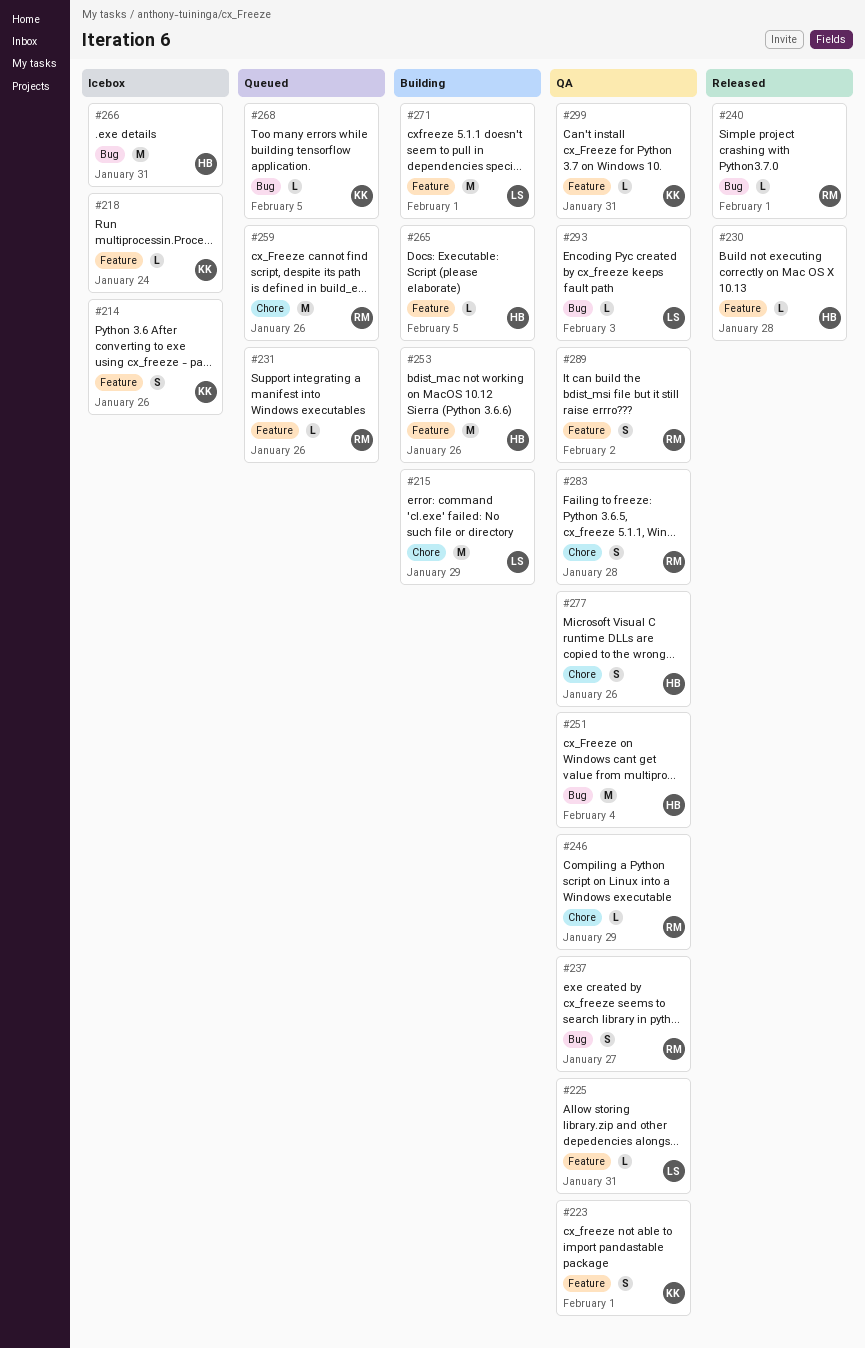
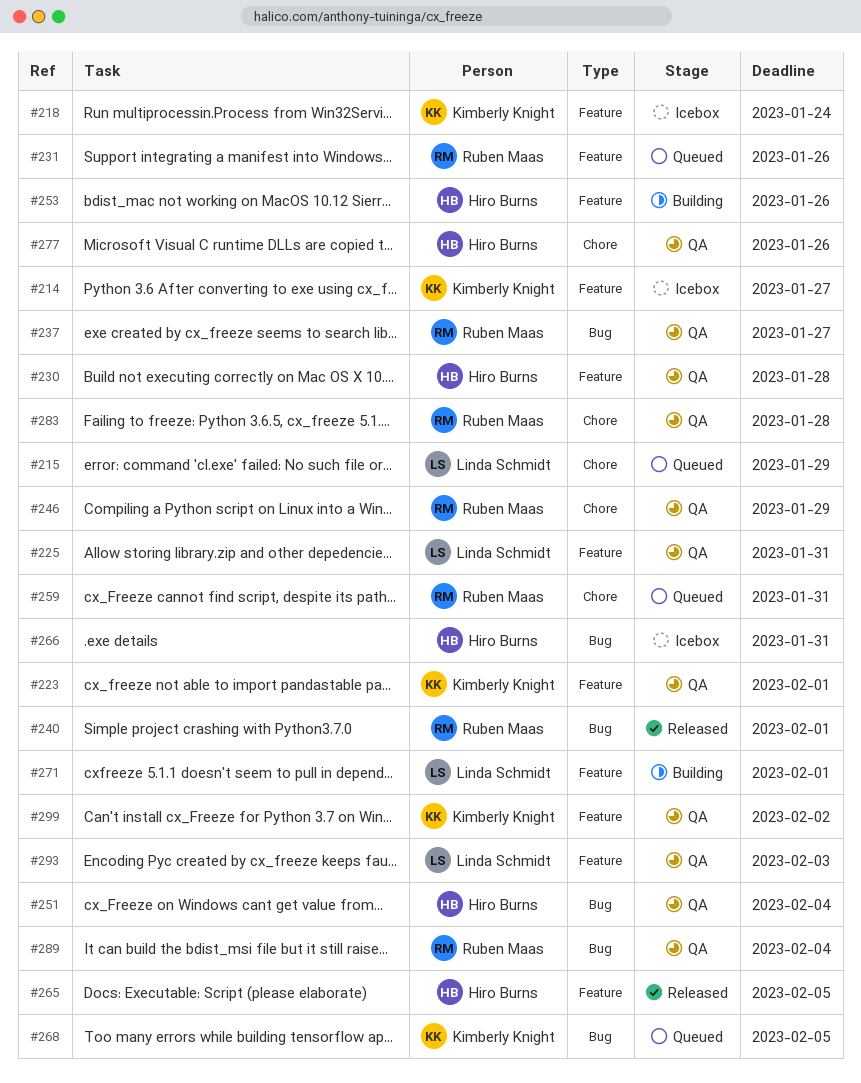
#214, due: Jan 26 -> Jan 27
#215, status: Building -> Queued
#230, status: Released -> QA
#259, due: Jan 26 -> Jan 31
#265, status: Building -> Released
#289, label: Feature -> Bug
#289, due: Feb 2 -> Feb 4
#293, label: Bug -> Feature
#299, due: Jan 31 -> Feb 2

